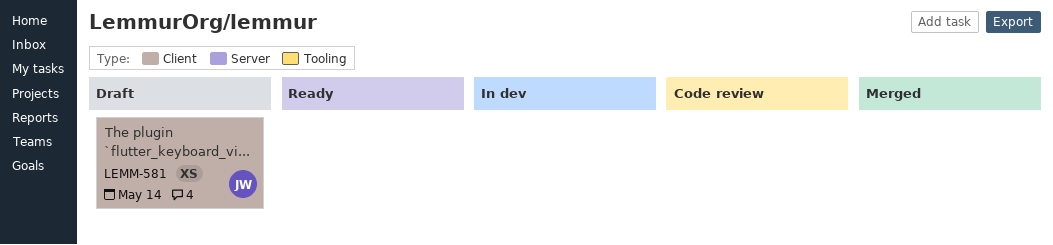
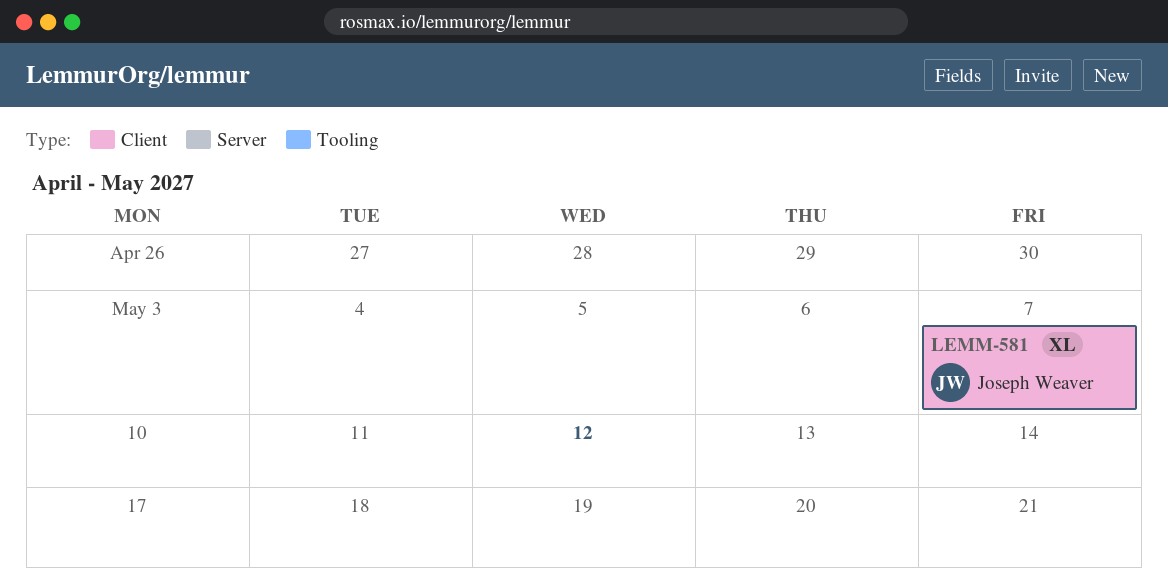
LEMM-581, estimate: XS -> XL
LEMM-581, due: May 14 -> May 7

